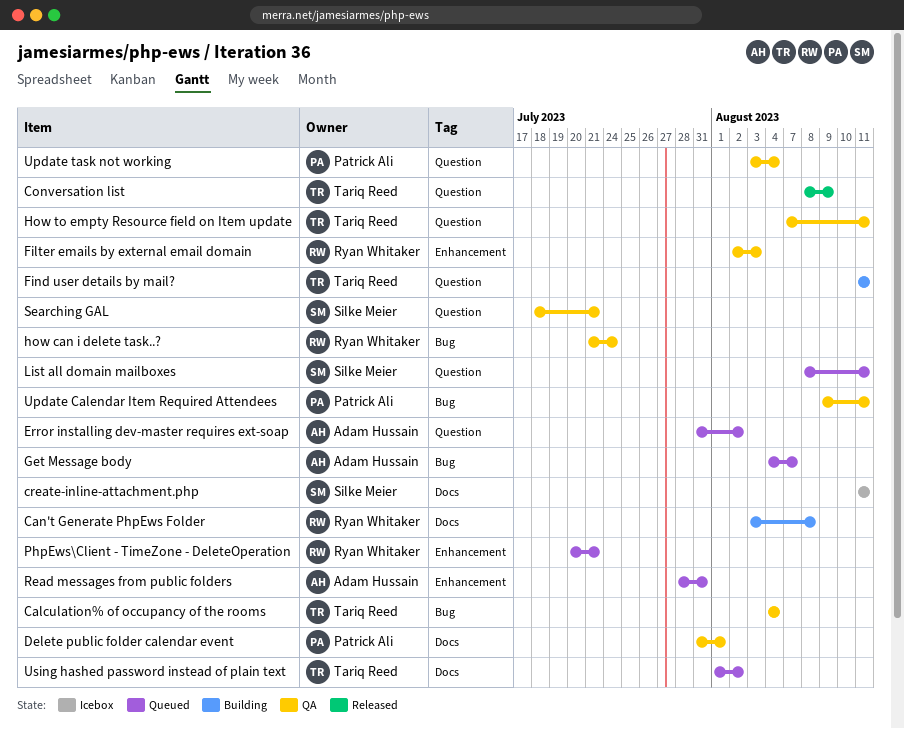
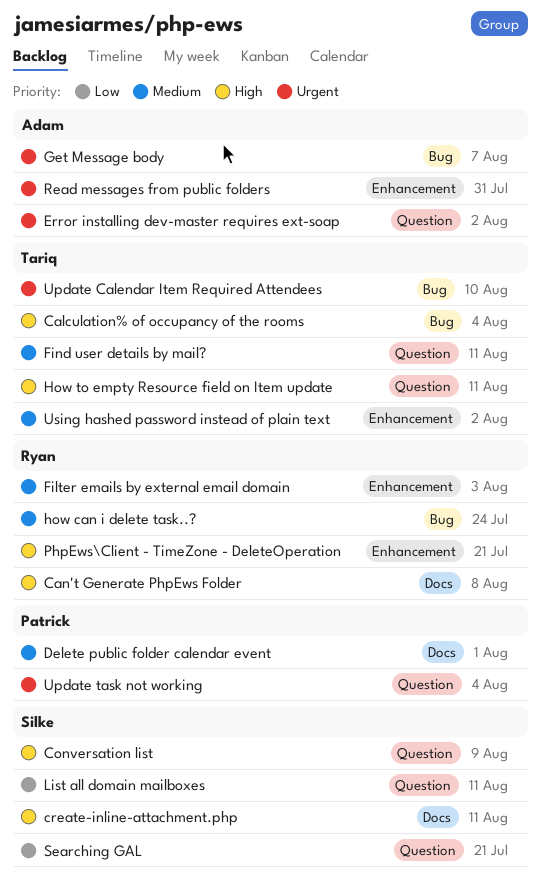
Conversation list, owner: Tariq Reed -> Silke Meier
Update Calendar Item Required Attendees, owner: Patrick Ali -> Tariq Reed
Update Calendar Item Required Attendees, due: Aug 11 -> Aug 10
Using hashed password instead of plain text, label: Docs -> Enhancement

